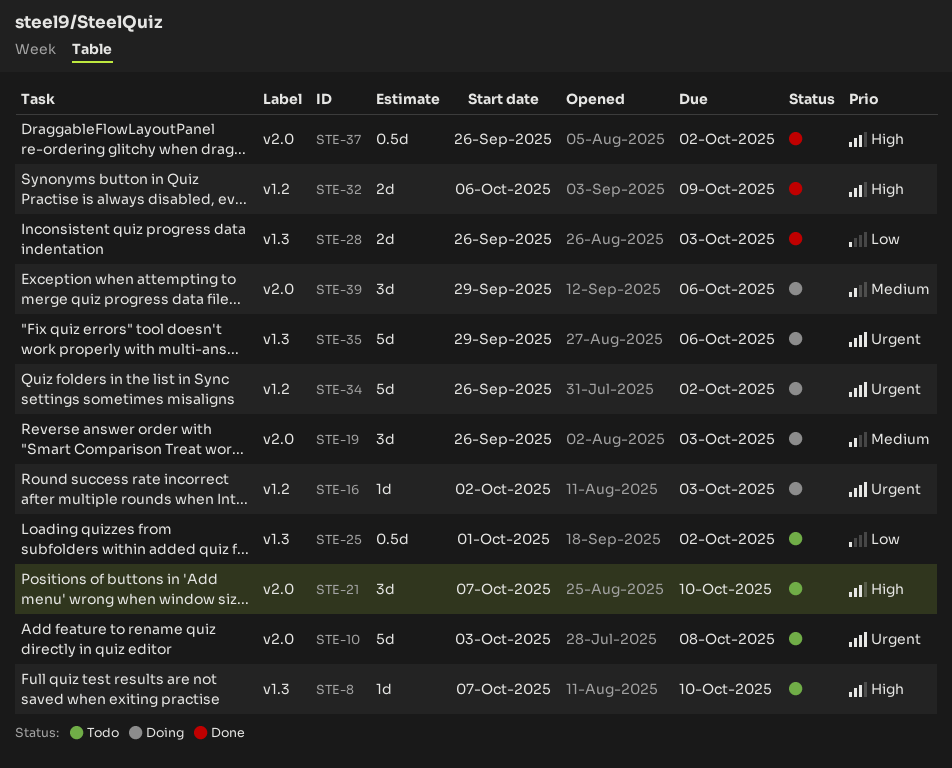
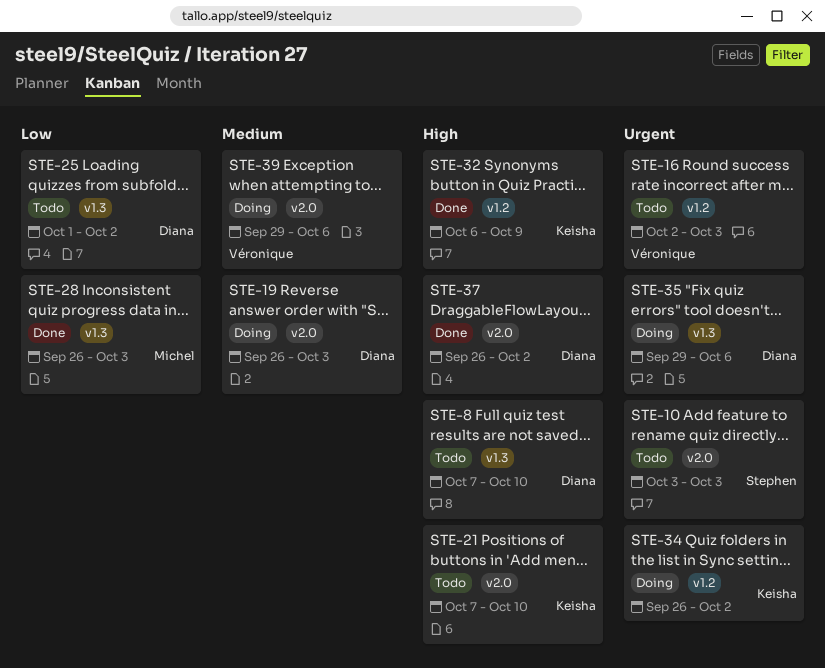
STE-10, due: Oct 8 -> Oct 3
STE-16, status: Doing -> Todo

